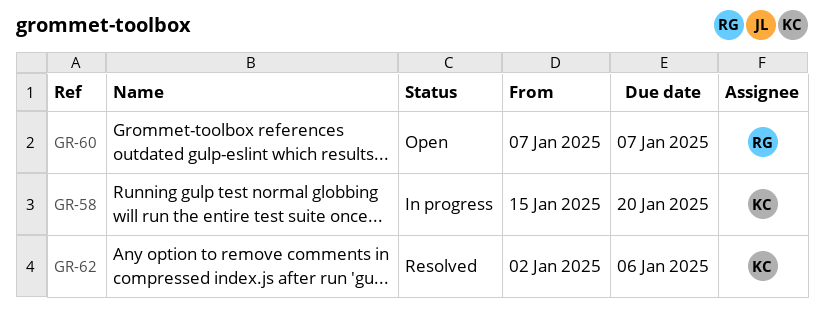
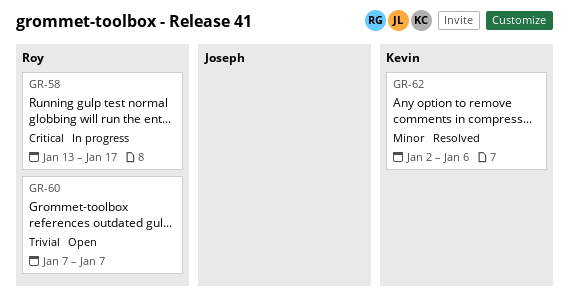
GR-58, owner: Kevin -> Roy
GR-58, start: Jan 15 -> Jan 13
GR-58, due: Jan 20 -> Jan 17

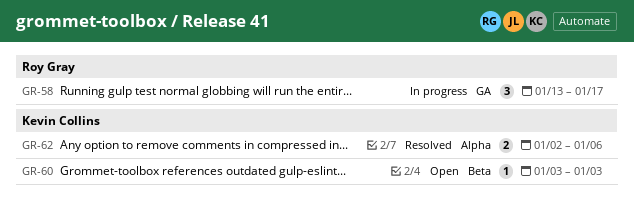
GR-60, owner: Roy Gray -> Kevin Collins
GR-60, start: Jan 7 -> Jan 3
GR-60, due: Jan 7 -> Jan 3

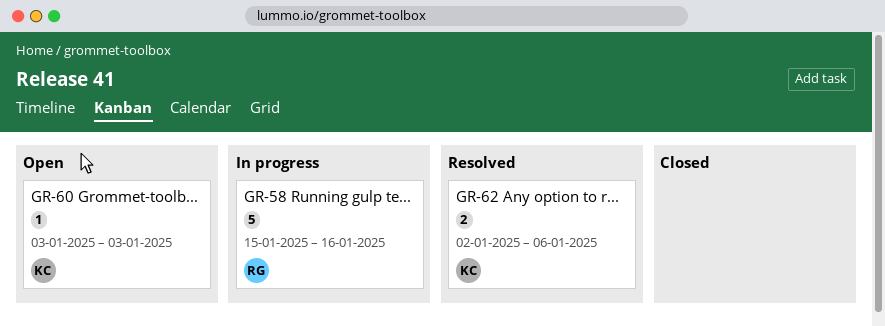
GR-58, estimate: 3 -> 5
GR-58, start: Jan 13 -> Jan 15
GR-58, due: Jan 17 -> Jan 16

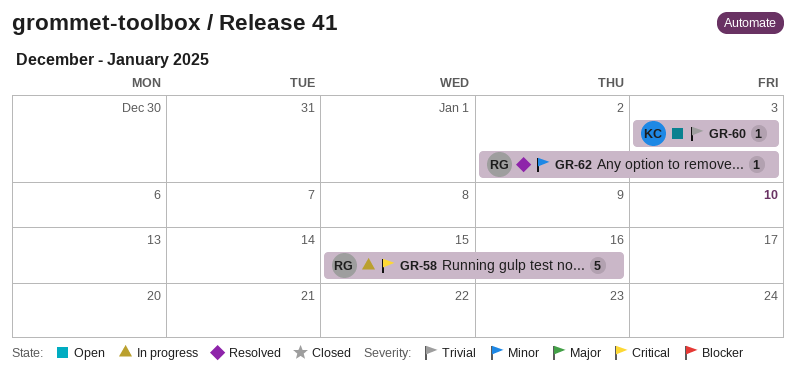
GR-62, owner: KC -> RG
GR-62, estimate: 2 -> 1
GR-62, due: Jan 6 -> Jan 3

